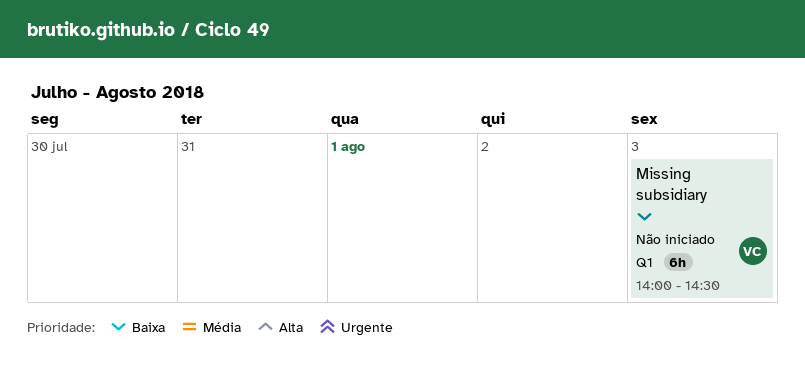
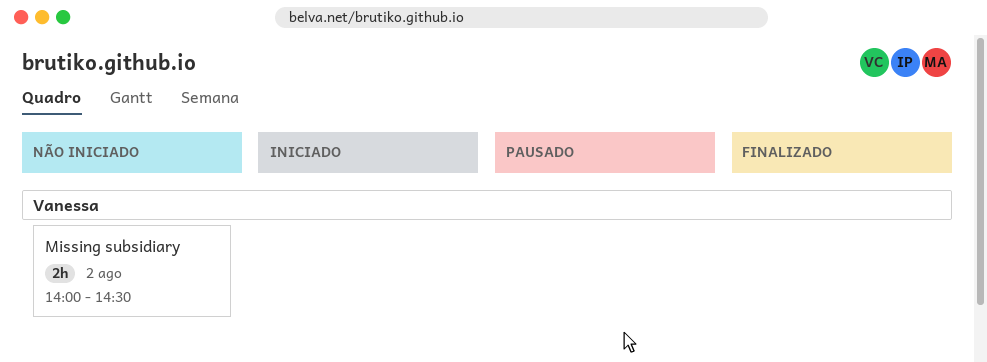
Missing subsidiary, estimate: 6h -> 2h
Missing subsidiary, day: Aug 3 -> Aug 2

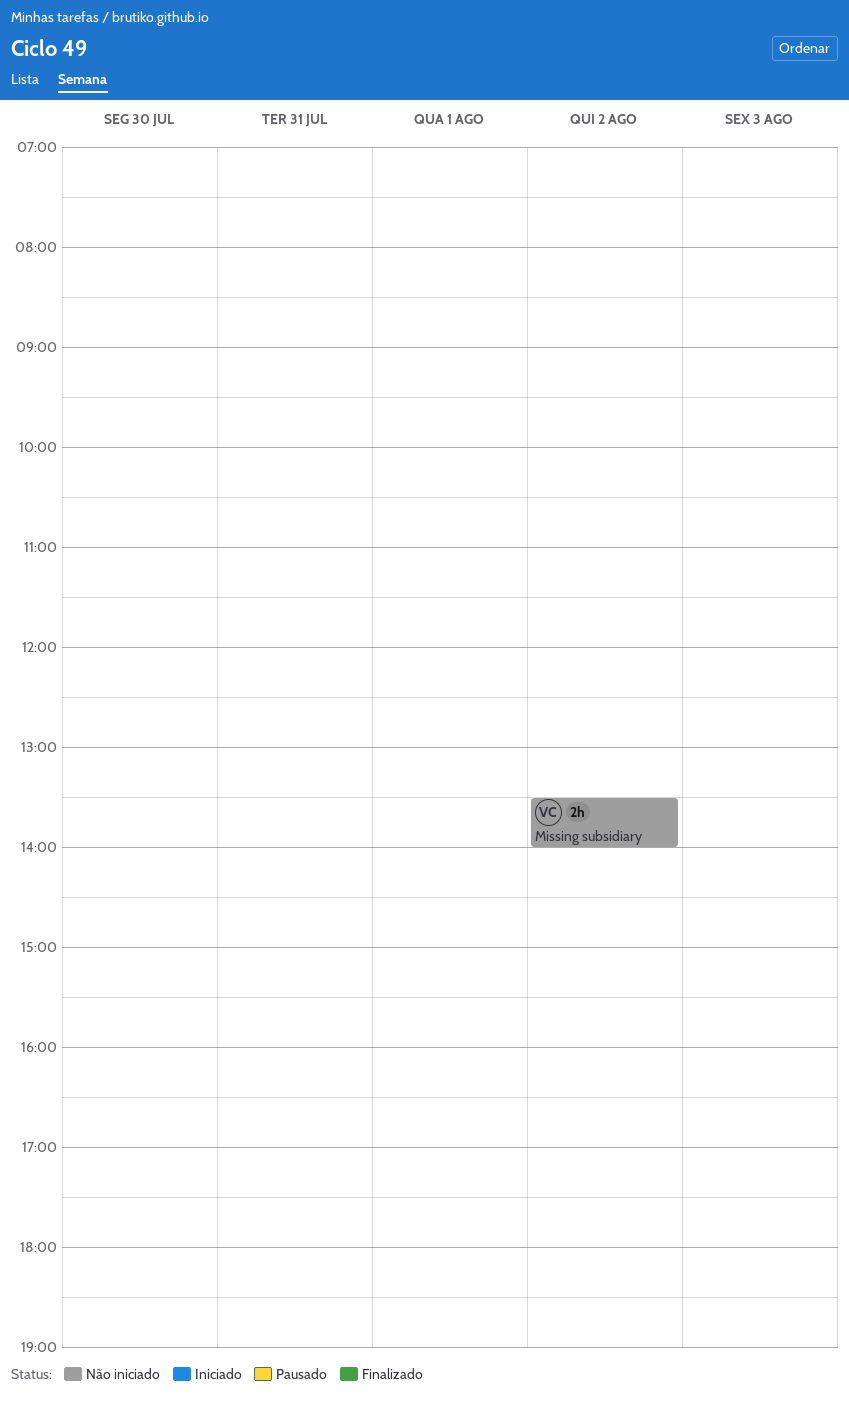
Missing subsidiary, begins: 14:00 -> 13:30
Missing subsidiary, ends: 14:30 -> 14:00

